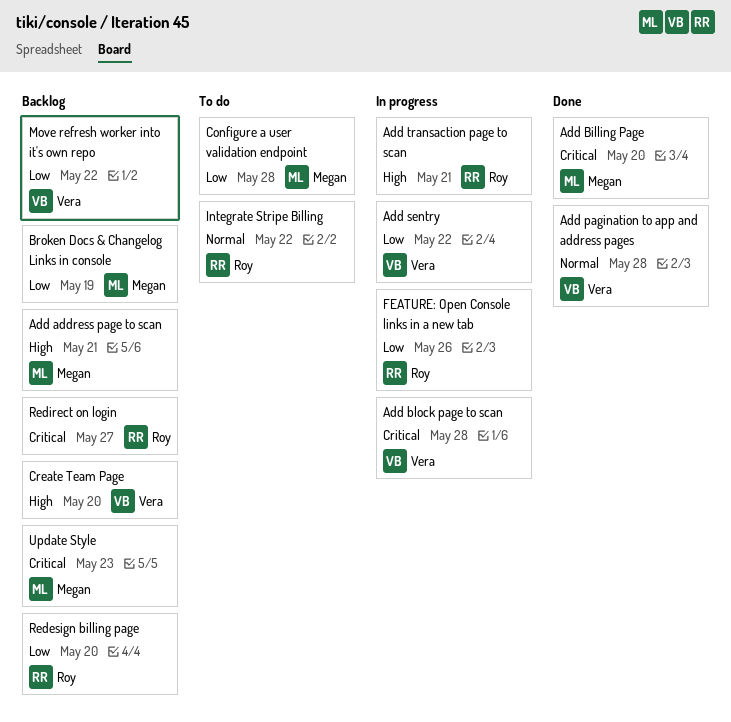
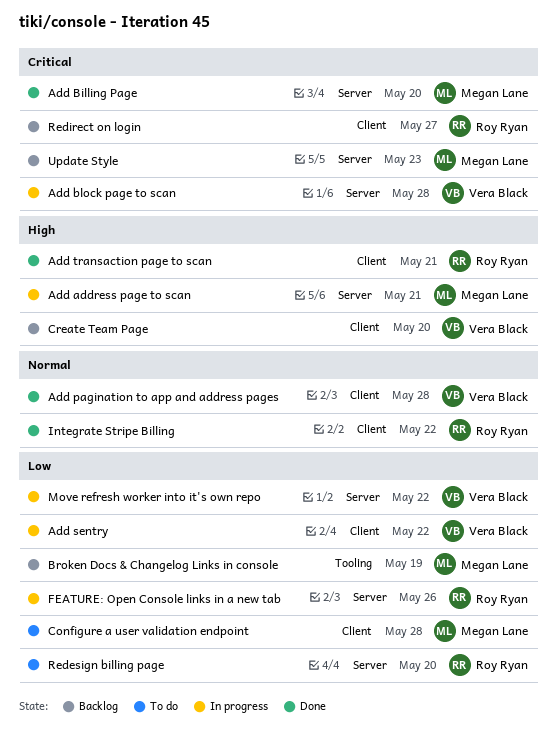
Add address page to scan, status: Backlog -> In progress
Add transaction page to scan, status: In progress -> Done
Integrate Stripe Billing, status: To do -> Done
Move refresh worker into it's own repo, status: Backlog -> In progress
Redesign billing page, status: Backlog -> To do

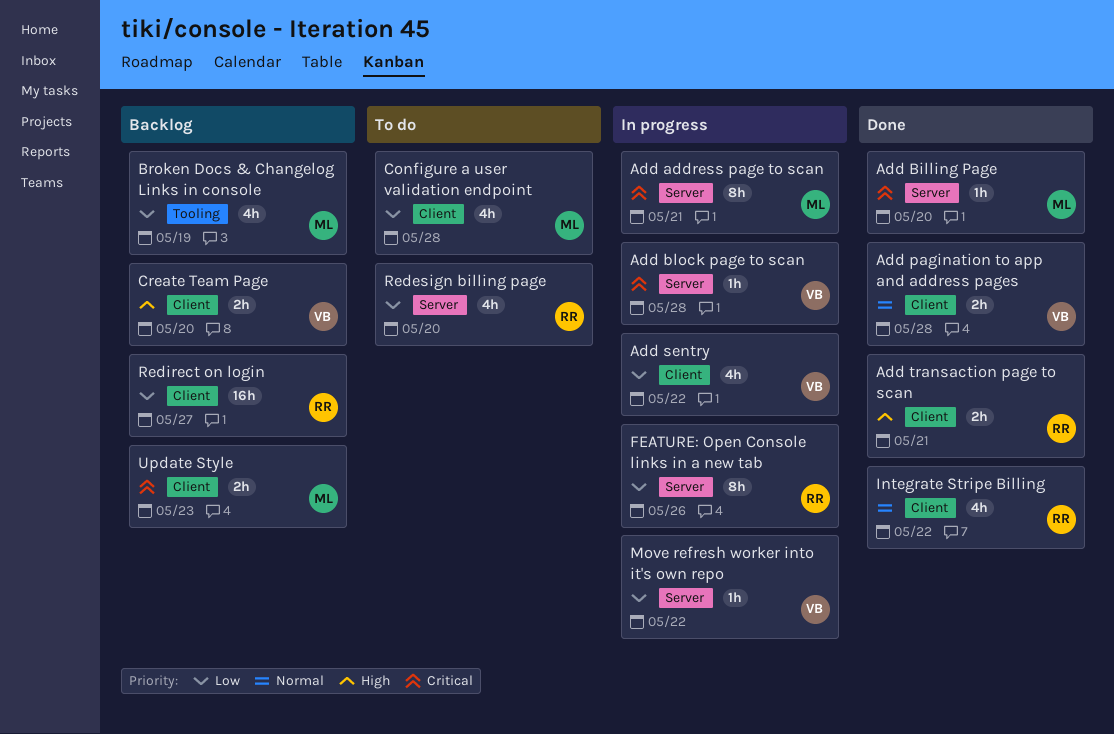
Add address page to scan, priority: High -> Critical
Redirect on login, priority: Critical -> Low
Update Style, label: Server -> Client

